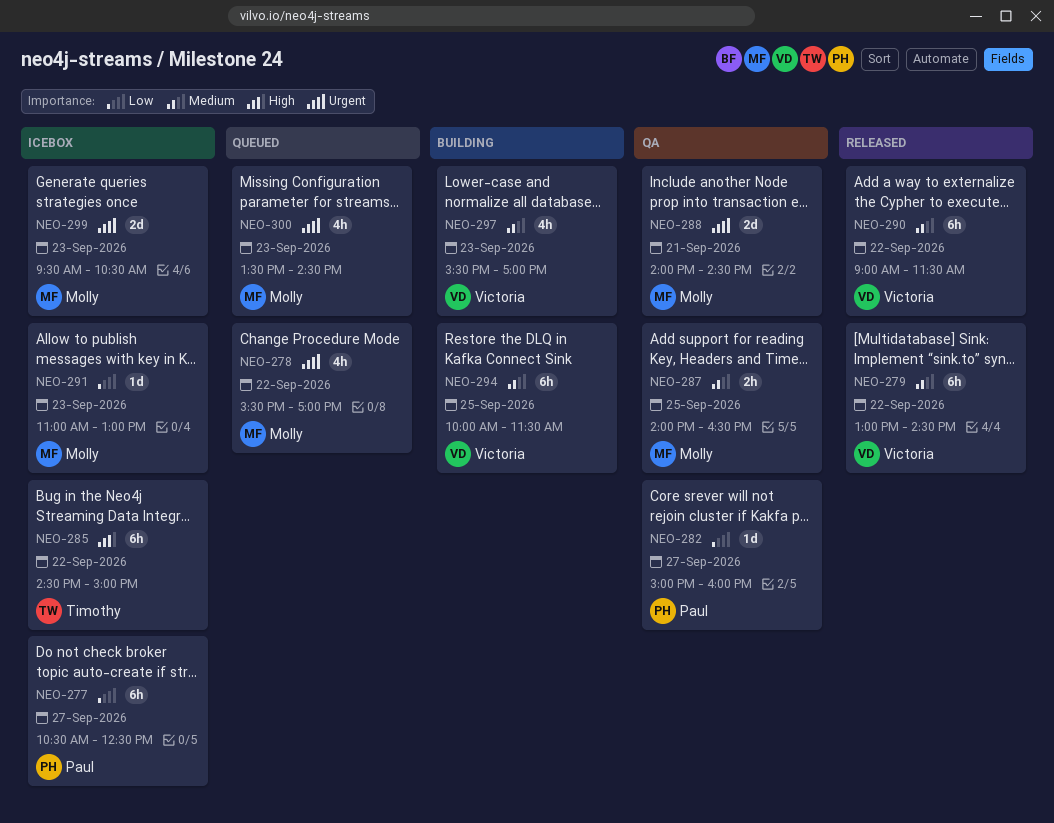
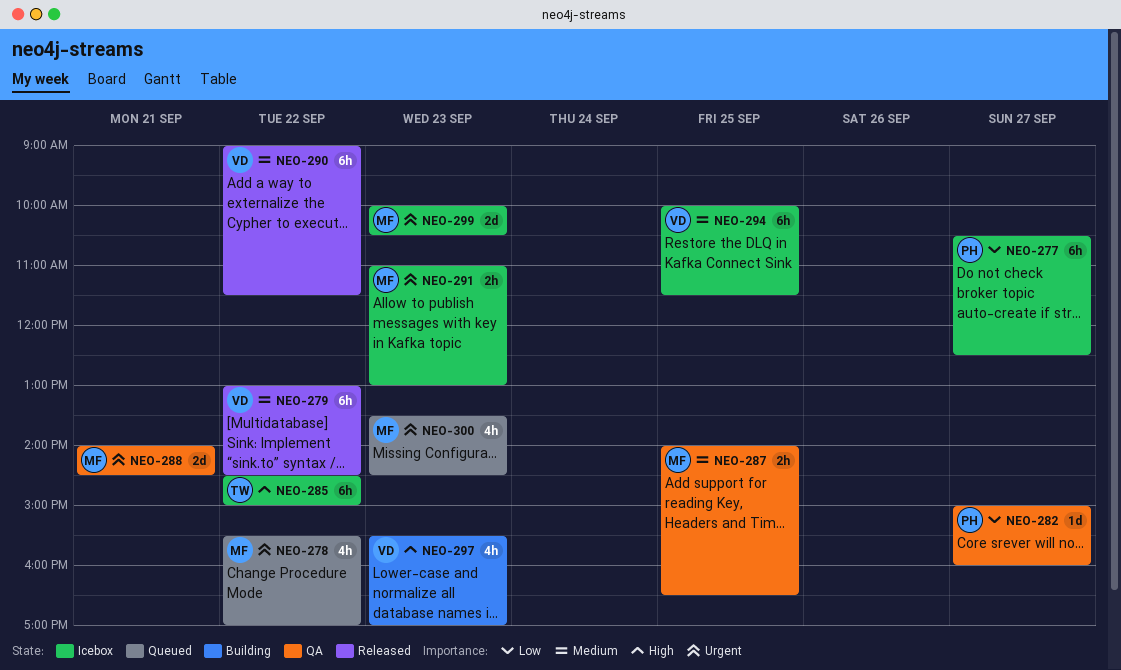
NEO-291, priority: Low -> Urgent
NEO-291, estimate: 1d -> 2h
NEO-294, status: Building -> Icebox
NEO-297, priority: Medium -> High
NEO-299, begins: 09:30 -> 10:00

